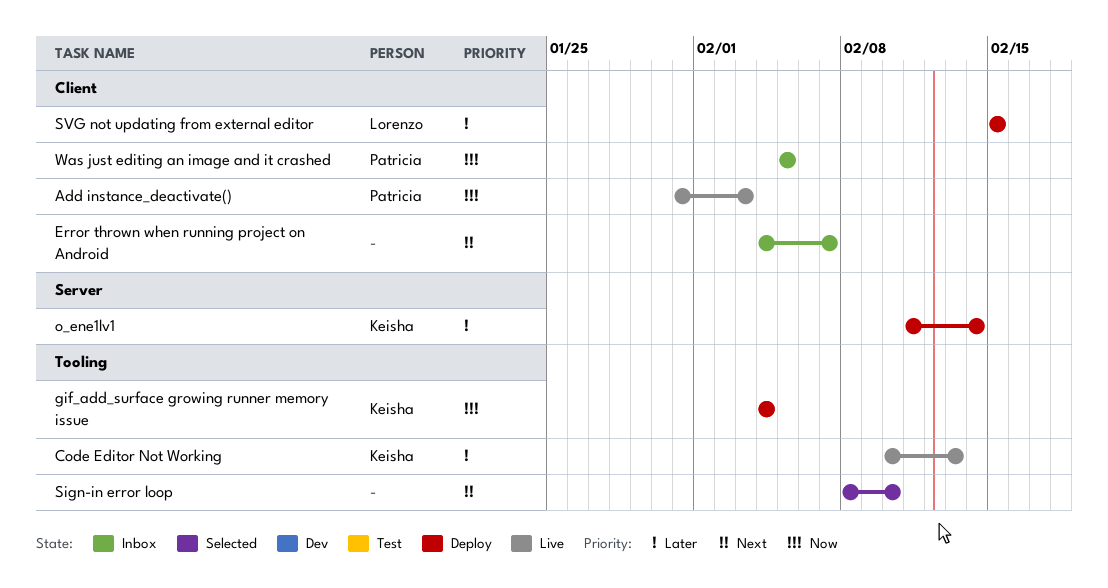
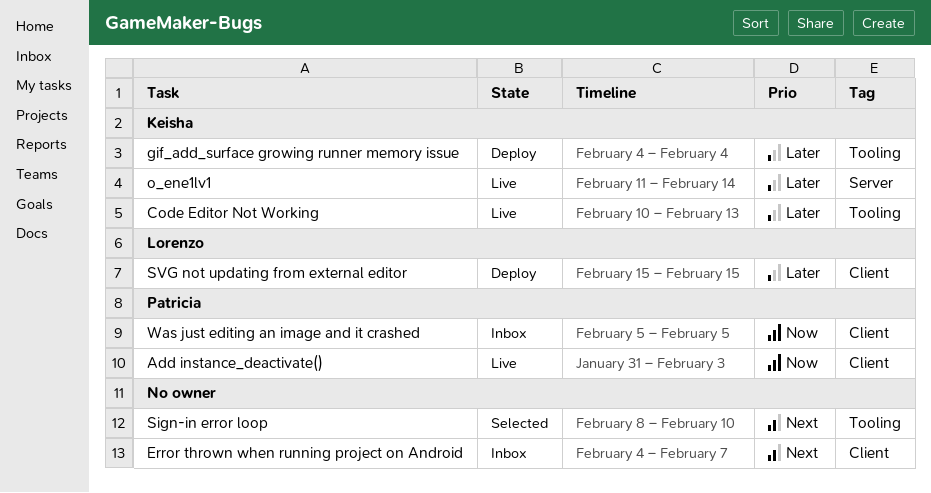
gif_add_surface growing runner memory issue, priority: Now -> Later
o_ene1lv1, status: Deploy -> Live

